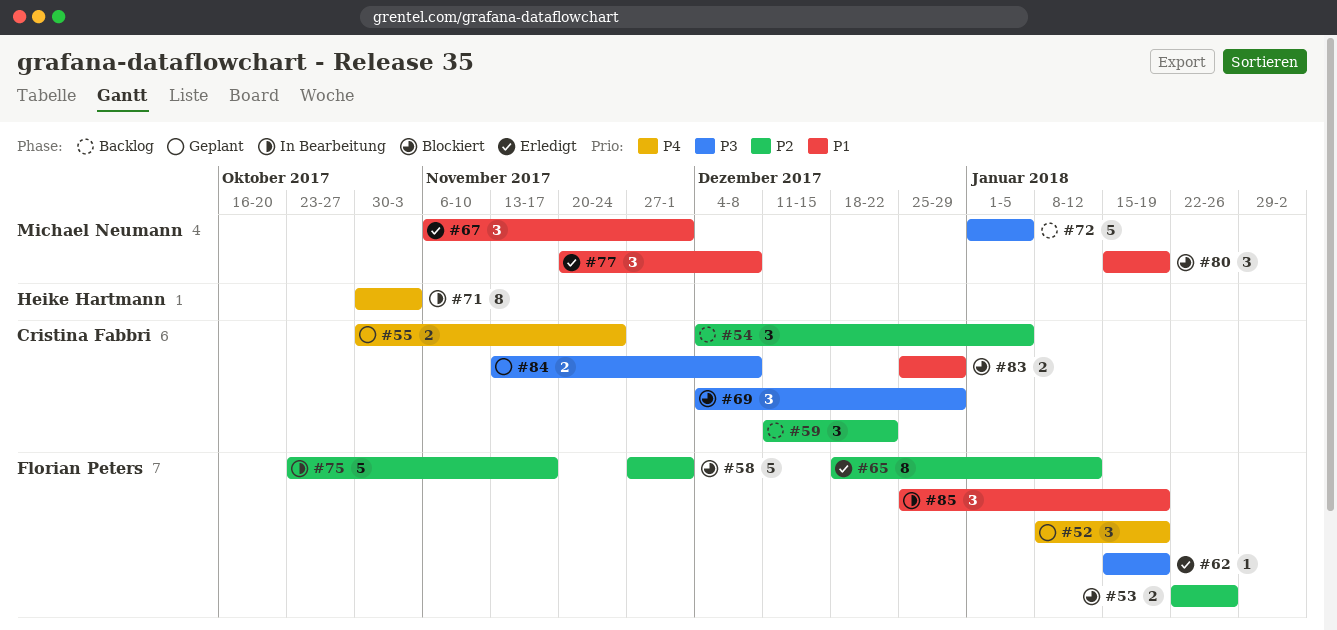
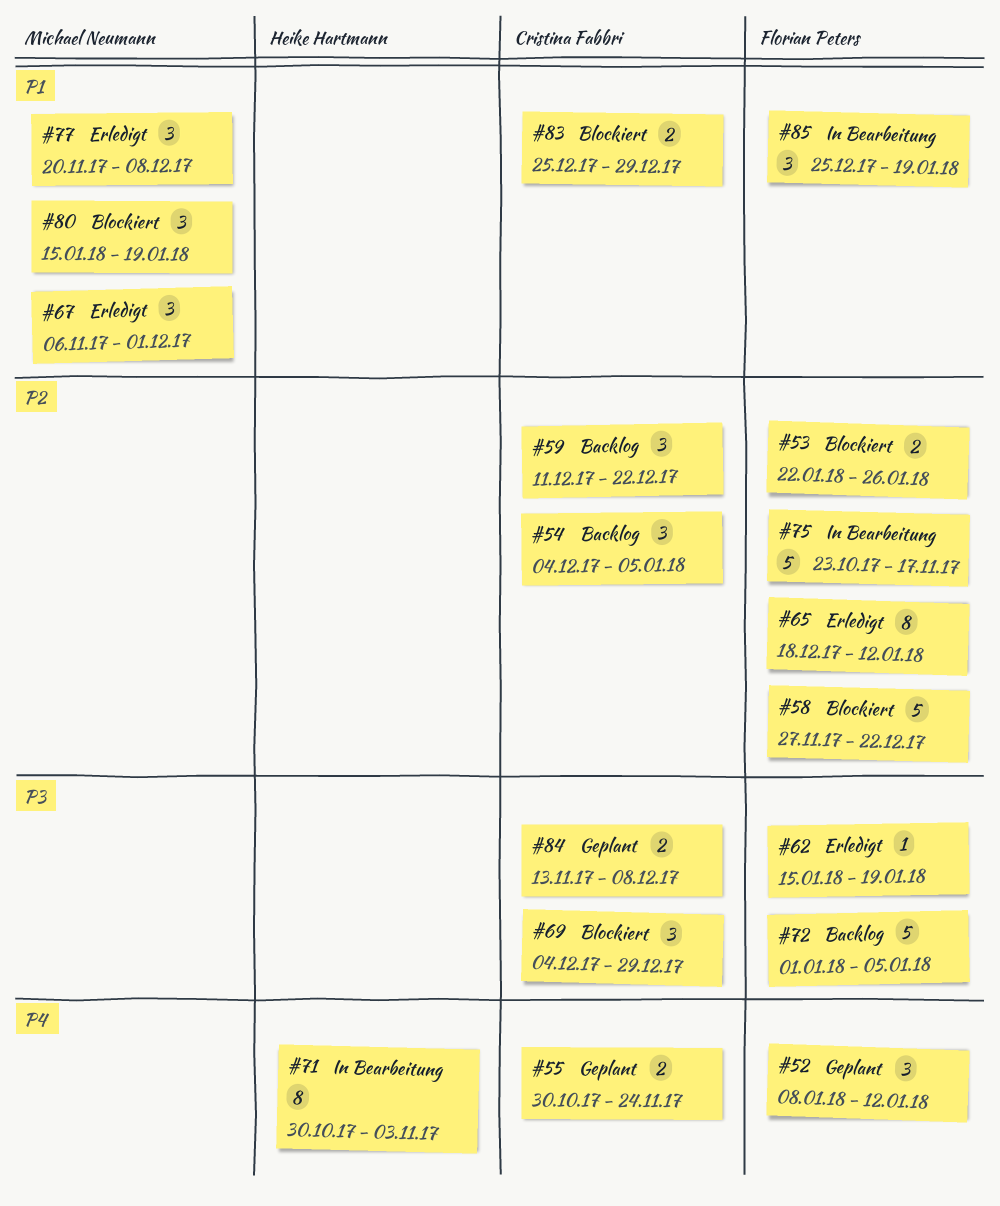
#52, due: Jan 19 -> Jan 12
#58, due: Dec 1 -> Dec 22
#72, owner: Michael Neumann -> Florian Peters

